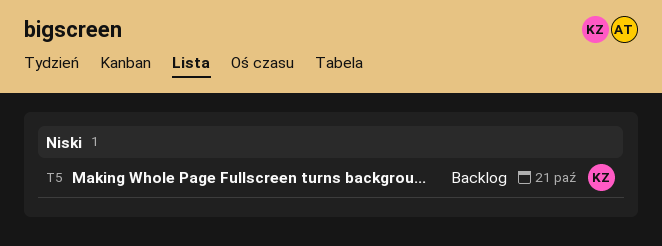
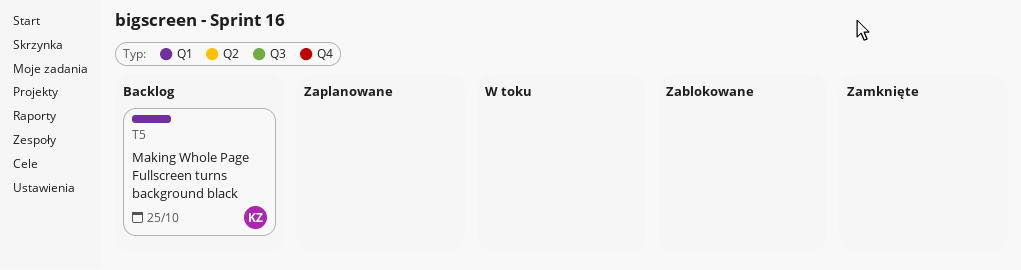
T5, due: Oct 21 -> Oct 25

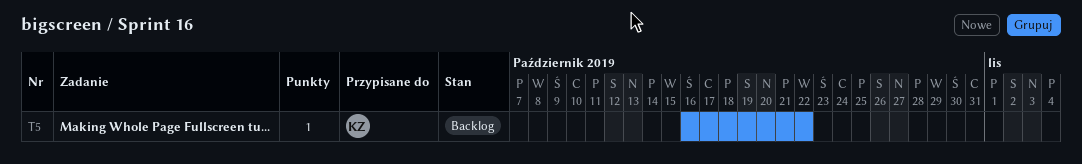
T5, due: Oct 25 -> Oct 22

